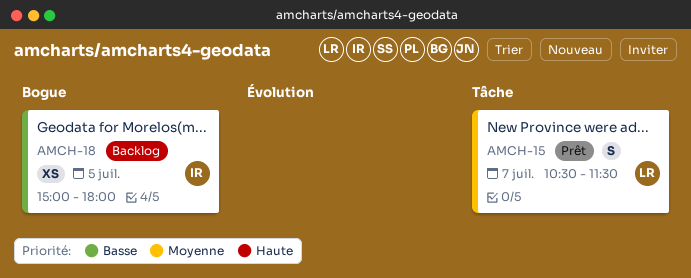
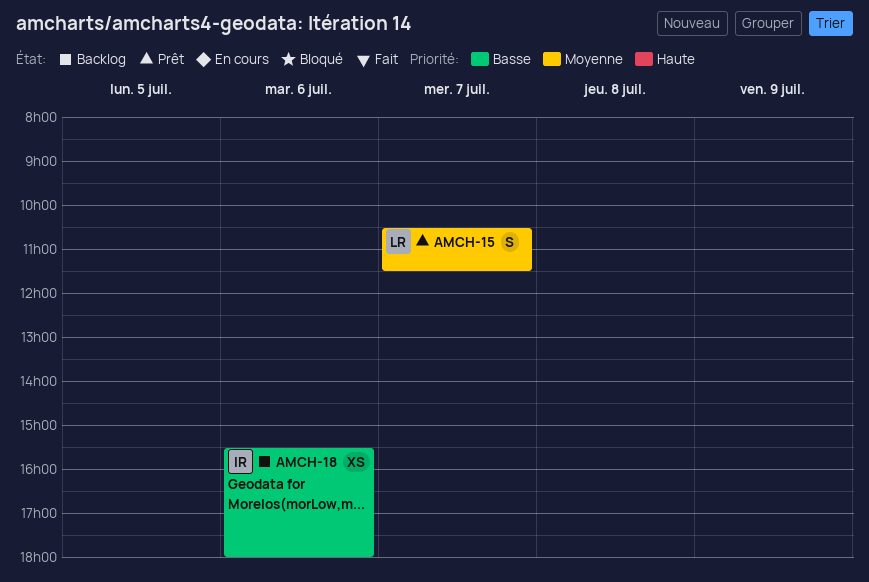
AMCH-18, day: Jul 5 -> Jul 6
AMCH-18, begins: 15:00 -> 15:30

